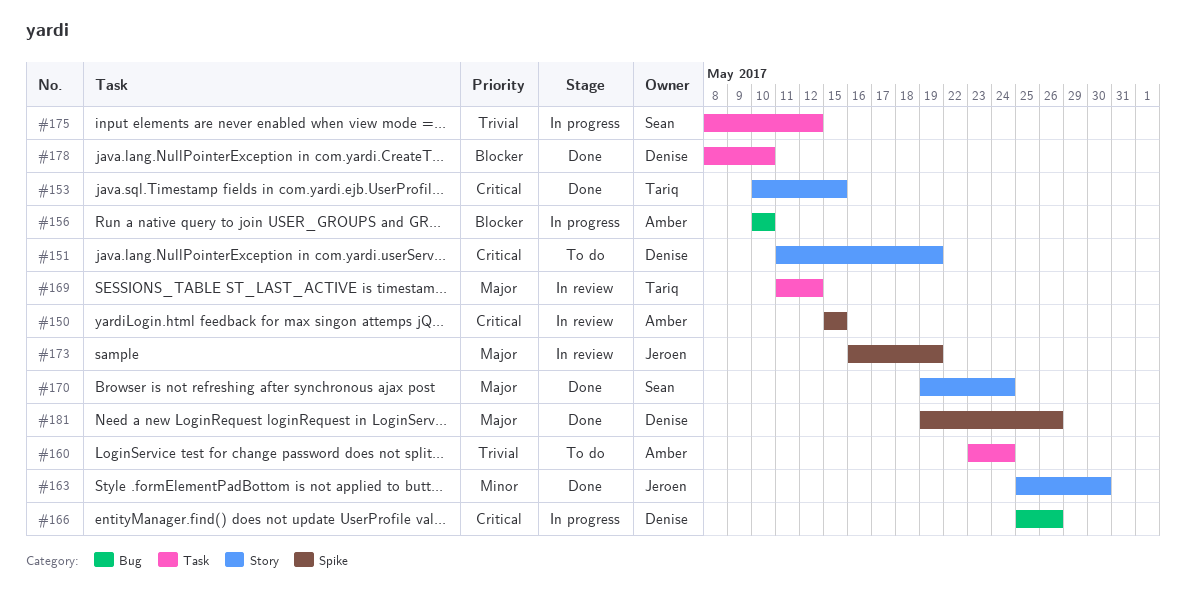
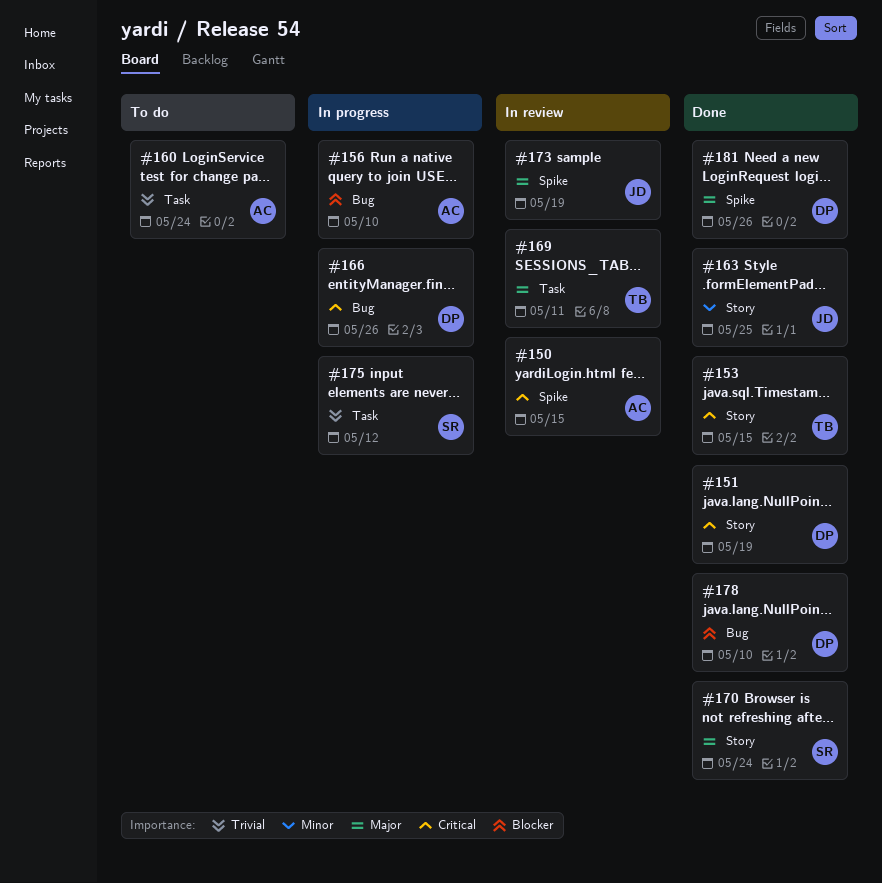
#151, status: To do -> Done
#163, due: May 30 -> May 25
#169, due: May 12 -> May 11
#178, label: Task -> Bug

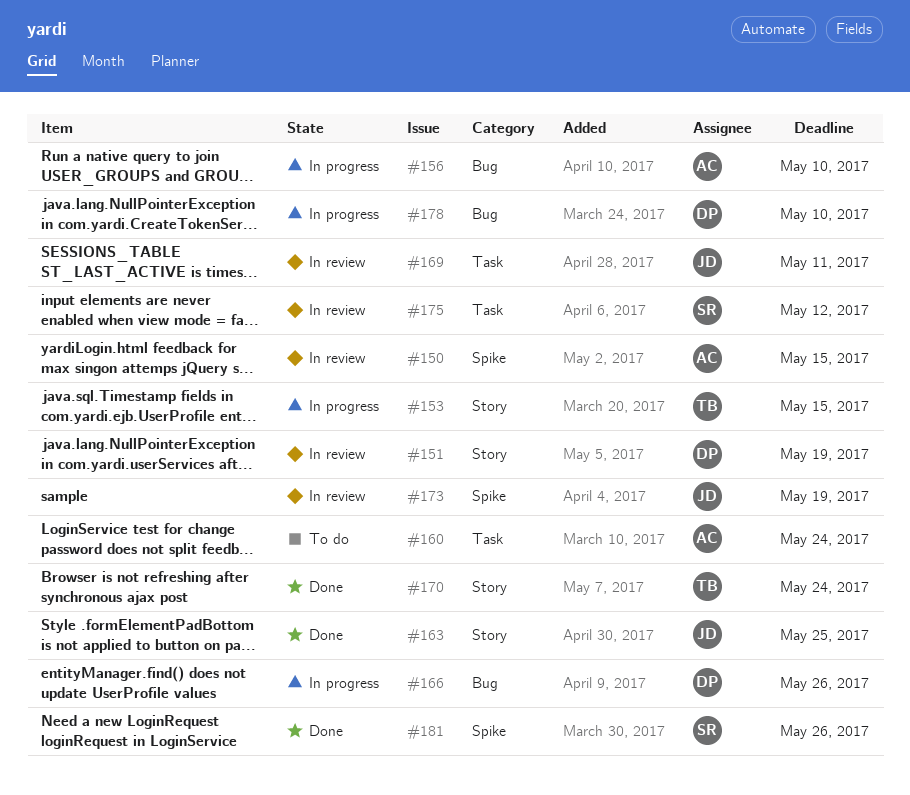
#151, status: Done -> In review
#153, status: Done -> In progress
#169, owner: TB -> JD
#170, owner: SR -> TB
#175, status: In progress -> In review
#178, status: Done -> In progress
#181, owner: DP -> SR

